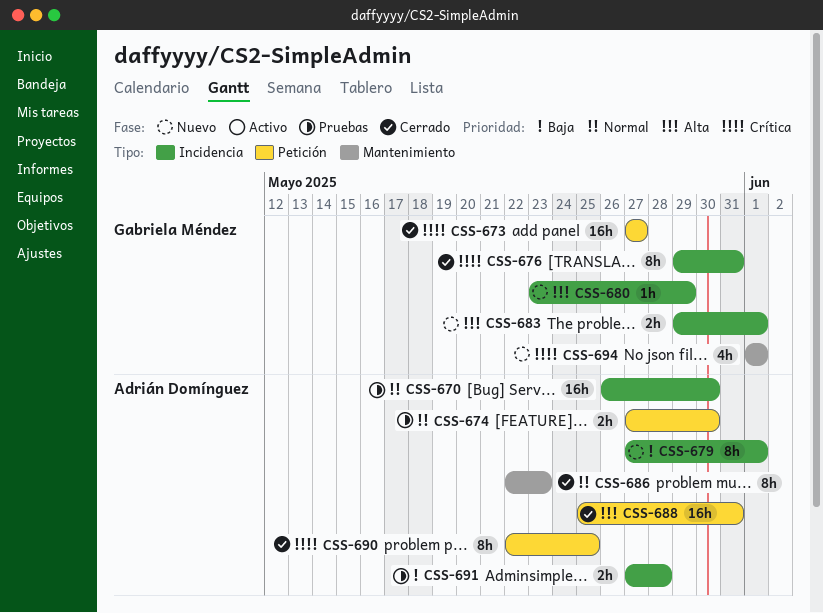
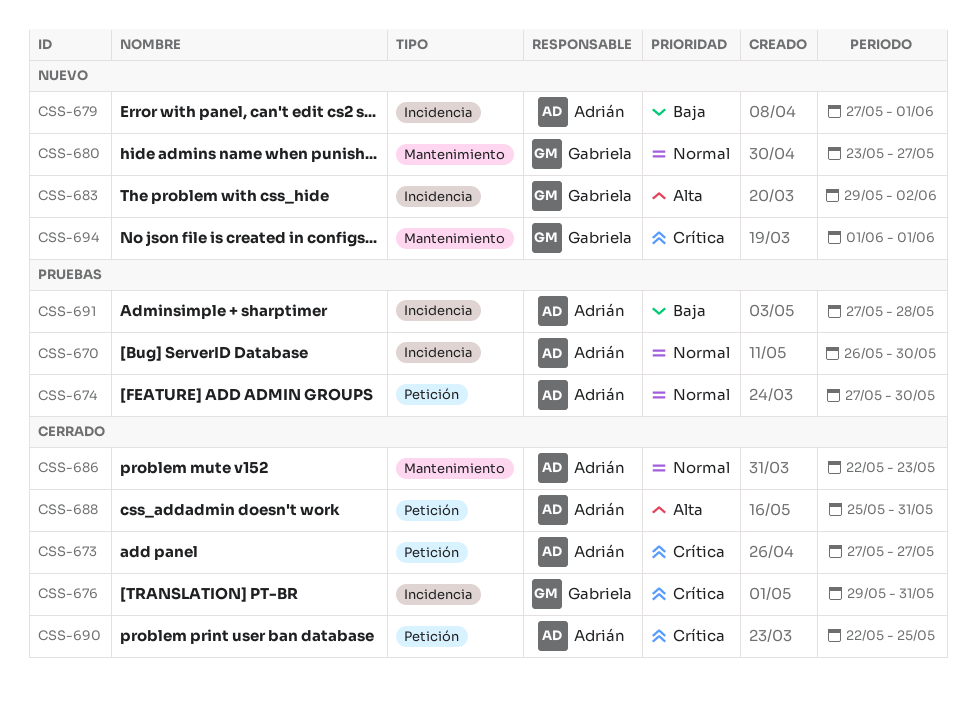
CSS-673, owner: Gabriela Méndez -> Adrián Domínguez
CSS-680, priority: Alta -> Normal
CSS-680, label: Incidencia -> Mantenimiento
CSS-680, due: May 29 -> May 27
CSS-683, due: Jun 1 -> Jun 2

